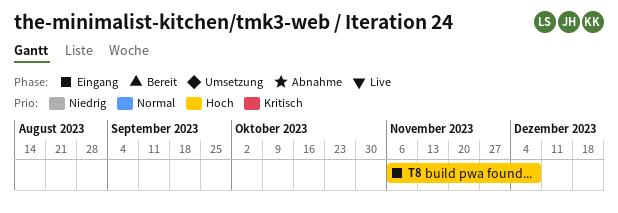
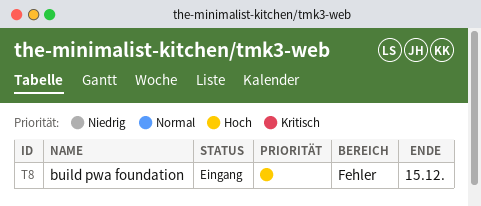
T8, due: Dec 8 -> Dec 15

